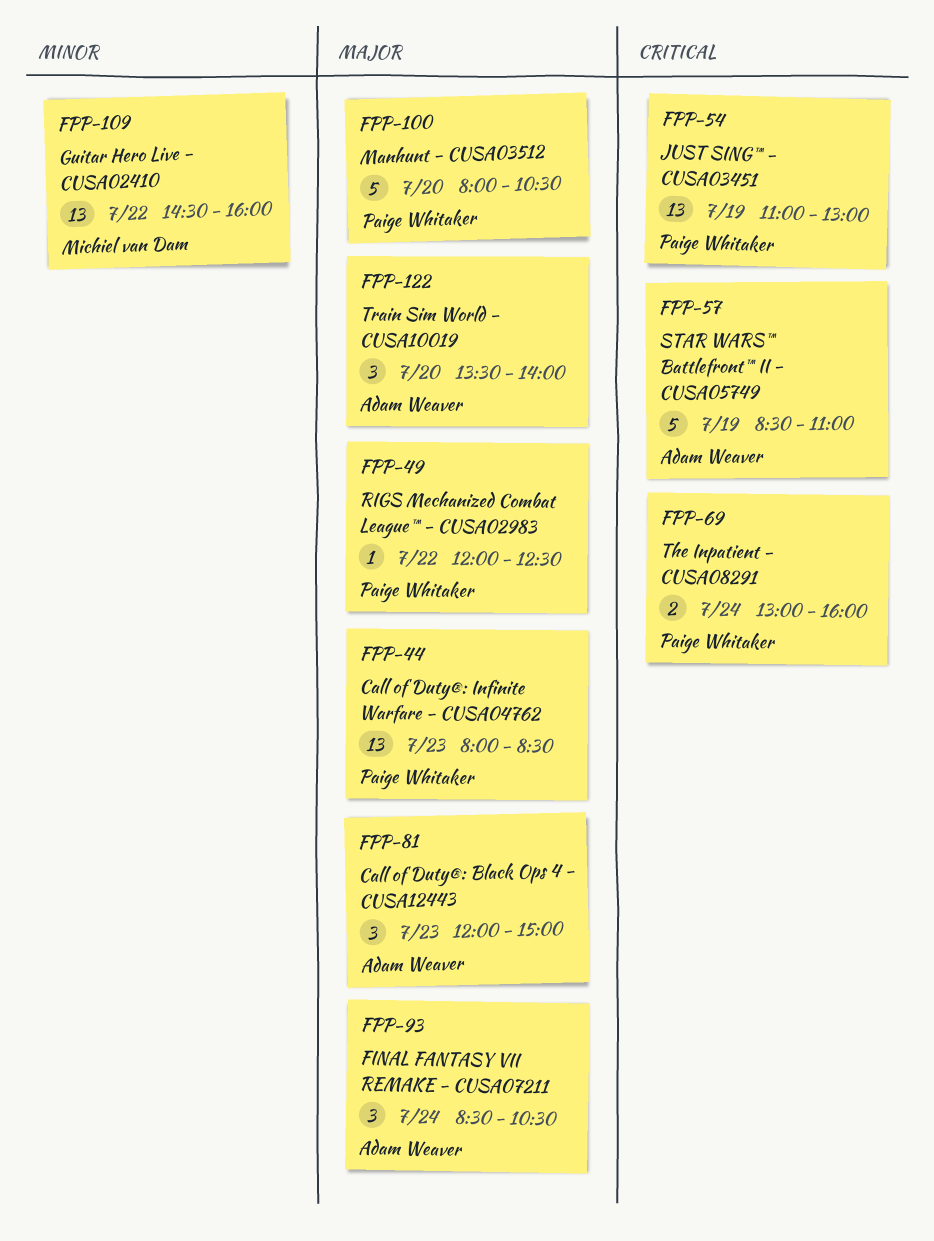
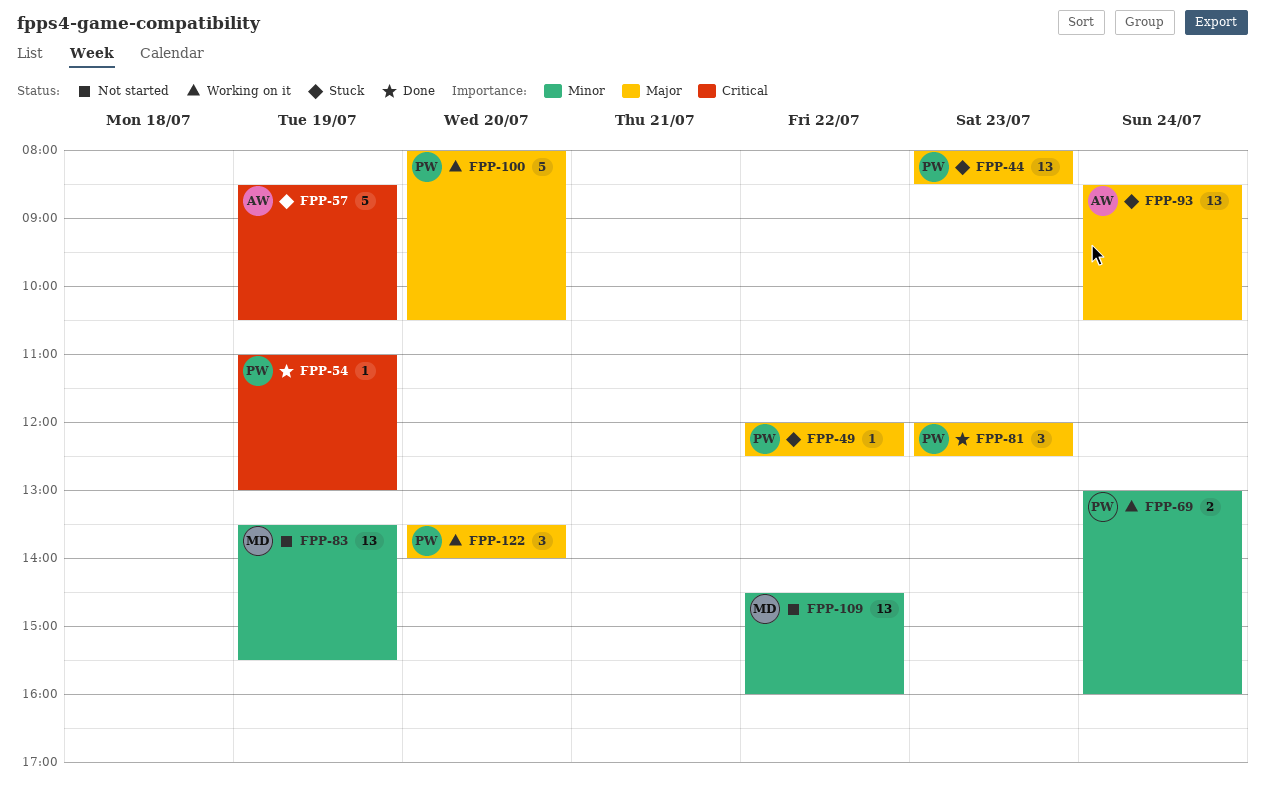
FPP-54, estimate: 13 -> 1
FPP-57, ends: 11:00 -> 10:30
FPP-69, priority: Critical -> Minor
FPP-81, owner: Adam Weaver -> Paige Whitaker
FPP-81, ends: 15:00 -> 12:30
FPP-83: none -> present
FPP-93, estimate: 3 -> 13
FPP-122, owner: Adam Weaver -> Paige Whitaker

